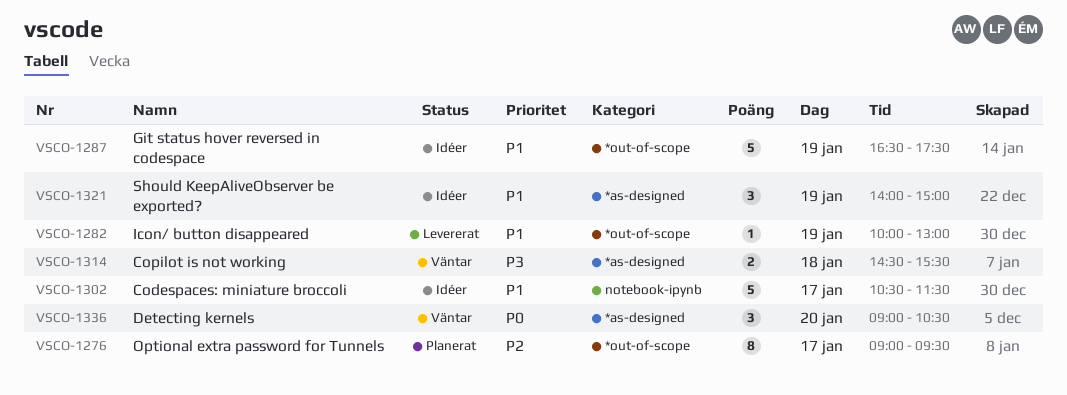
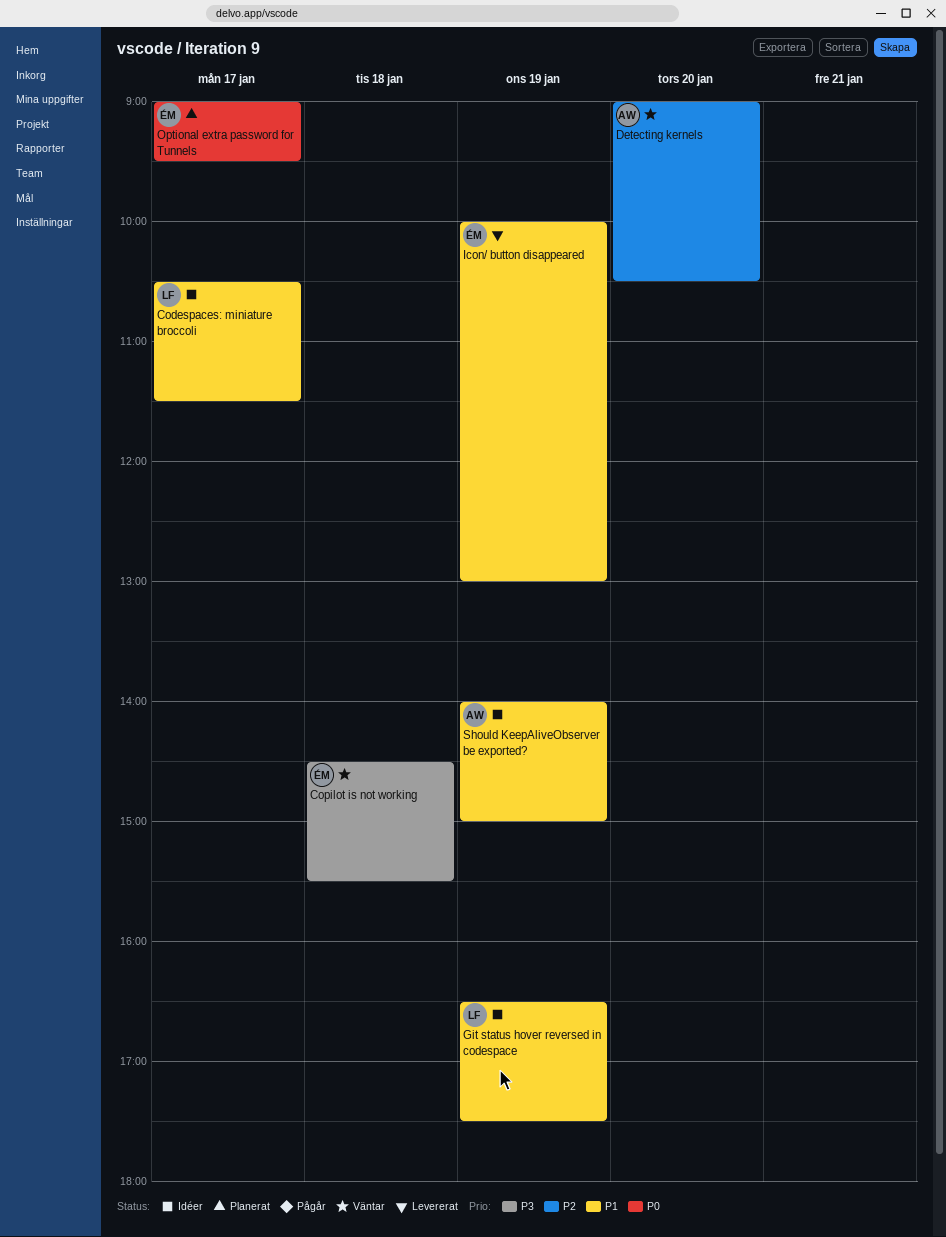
Detecting kernels, priority: P0 -> P2
Optional extra password for Tunnels, priority: P2 -> P0

